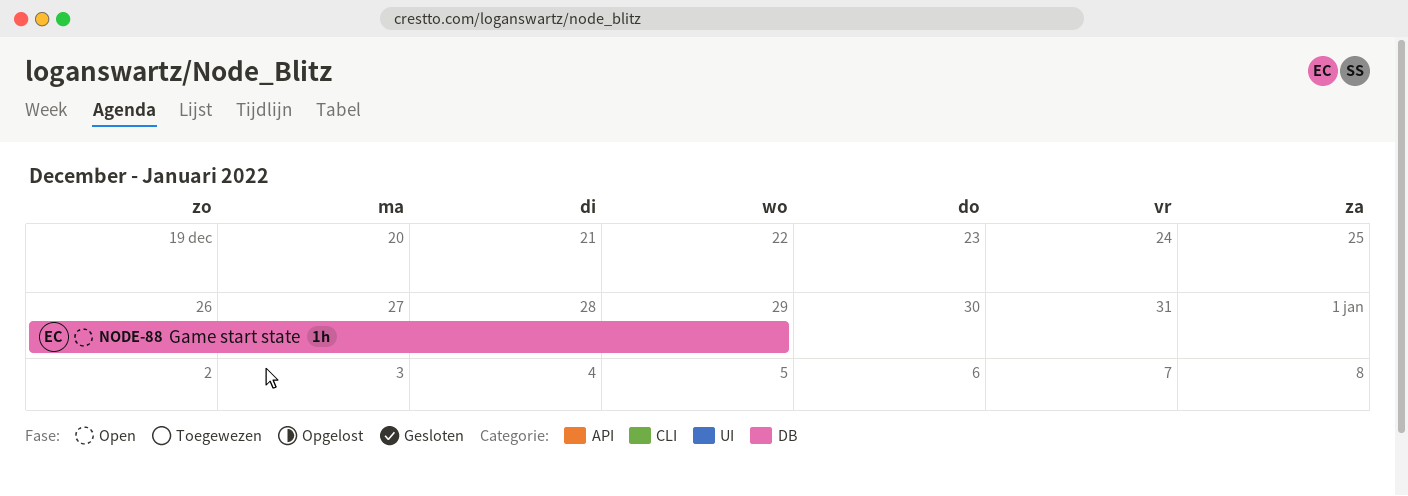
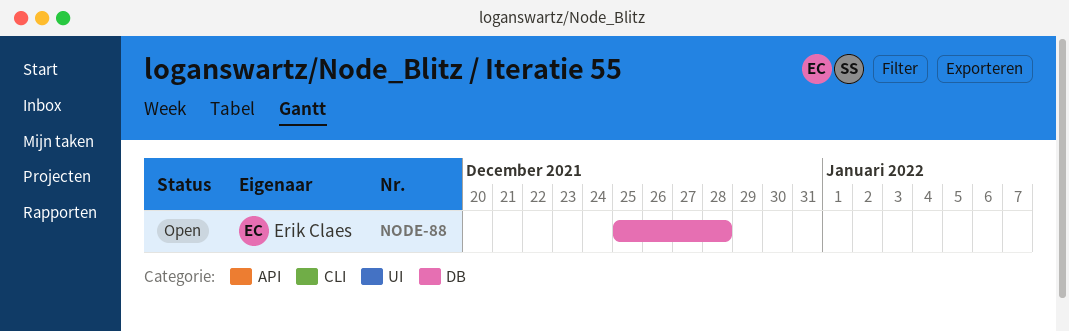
NODE-88, start: Dec 26 -> Dec 25
NODE-88, due: Dec 29 -> Dec 28

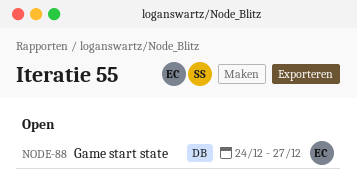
NODE-88, start: Dec 25 -> Dec 24
NODE-88, due: Dec 28 -> Dec 27

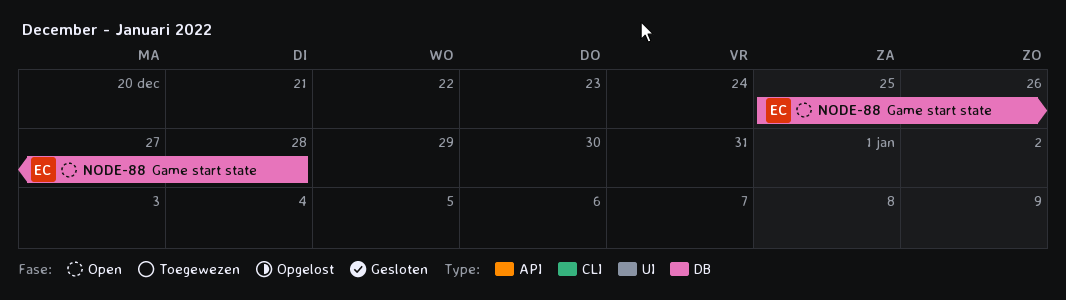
NODE-88, start: Dec 24 -> Dec 25
NODE-88, due: Dec 27 -> Dec 28

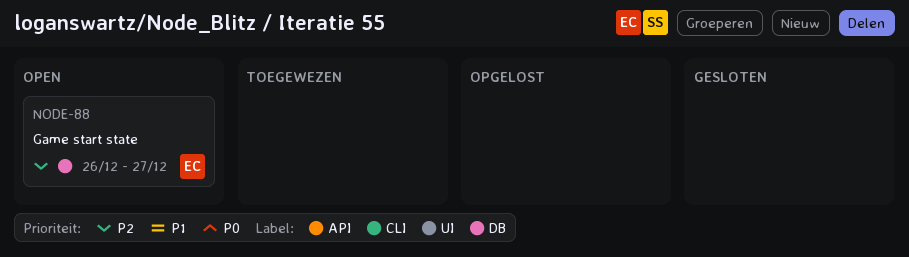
NODE-88, start: Dec 25 -> Dec 26
NODE-88, due: Dec 28 -> Dec 27

